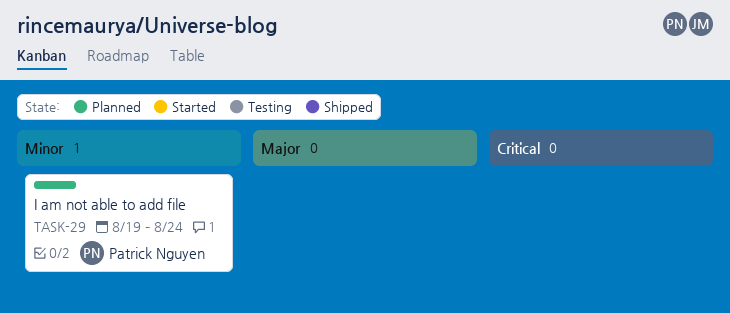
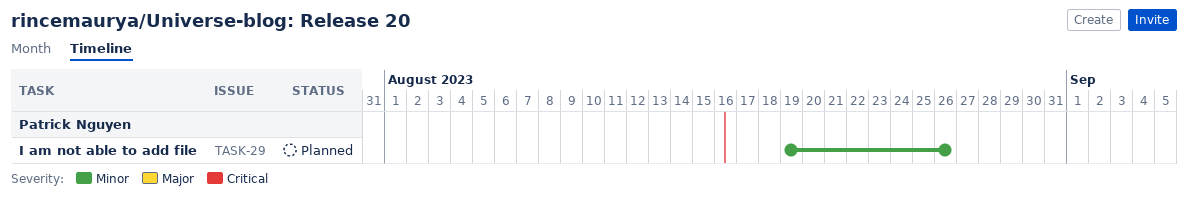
TASK-29, due: Aug 24 -> Aug 26

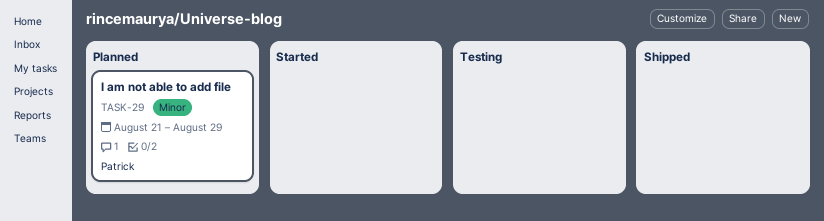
TASK-29, start: Aug 19 -> Aug 21
TASK-29, due: Aug 26 -> Aug 29

